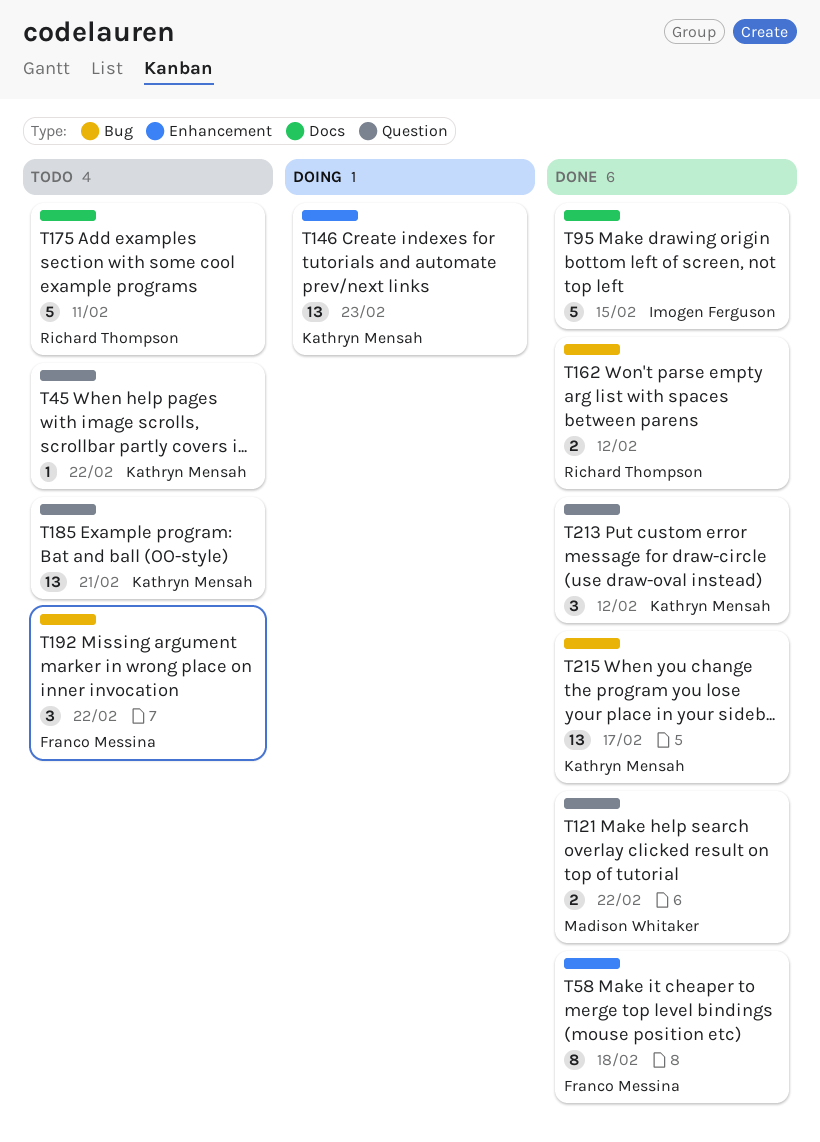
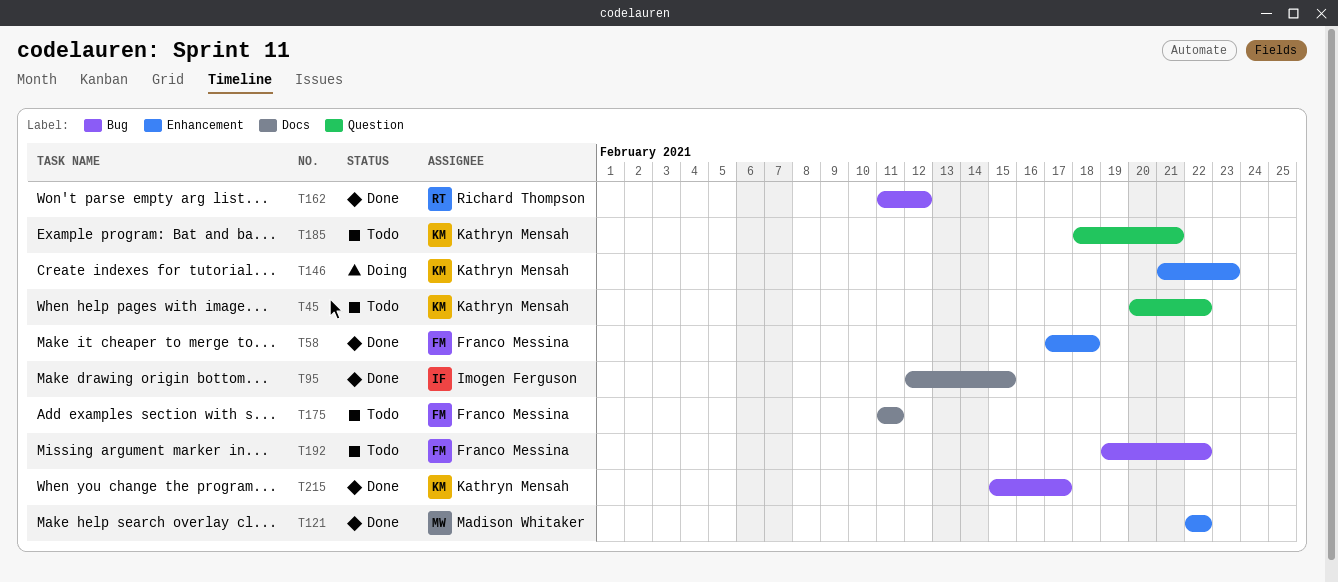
T121, label: Question -> Enhancement
T175, owner: Richard Thompson -> Franco Messina
T213: present -> none

